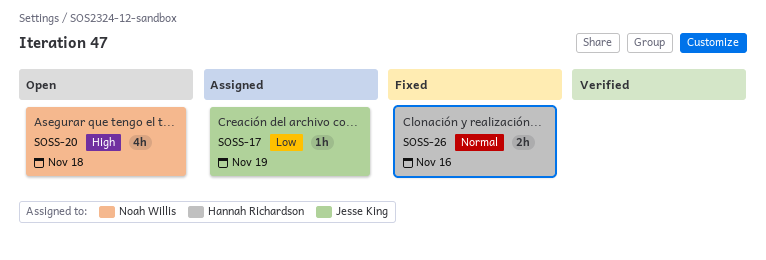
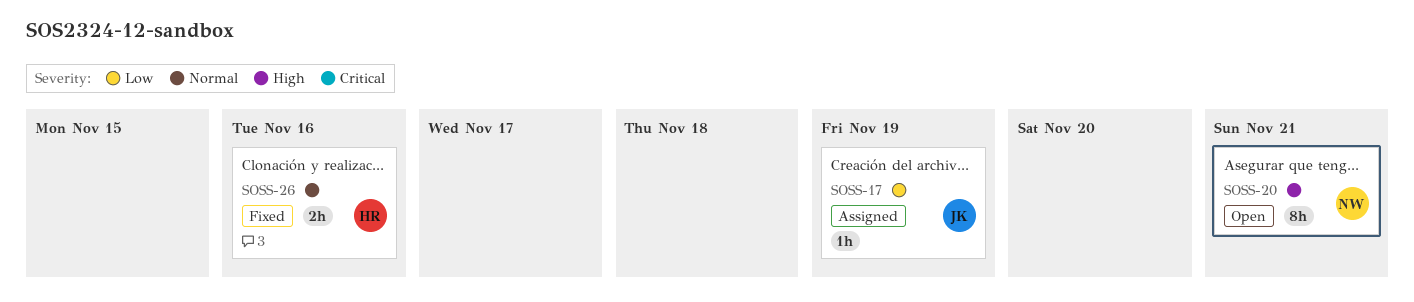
SOSS-20, estimate: 4h -> 8h
SOSS-20, due: Nov 18 -> Nov 21

